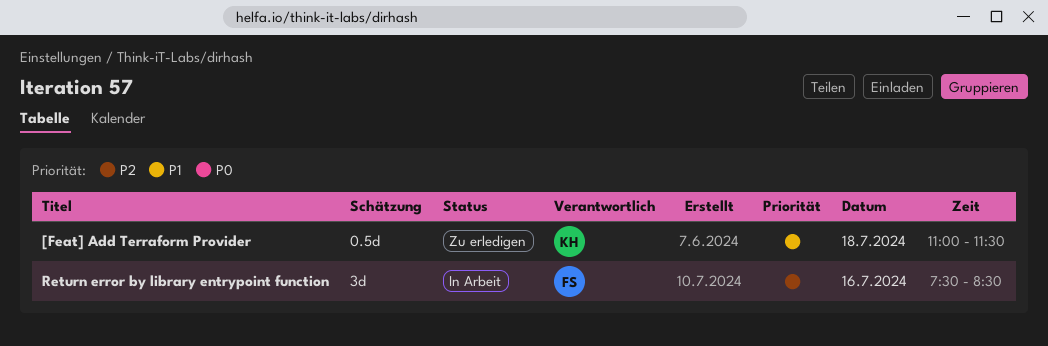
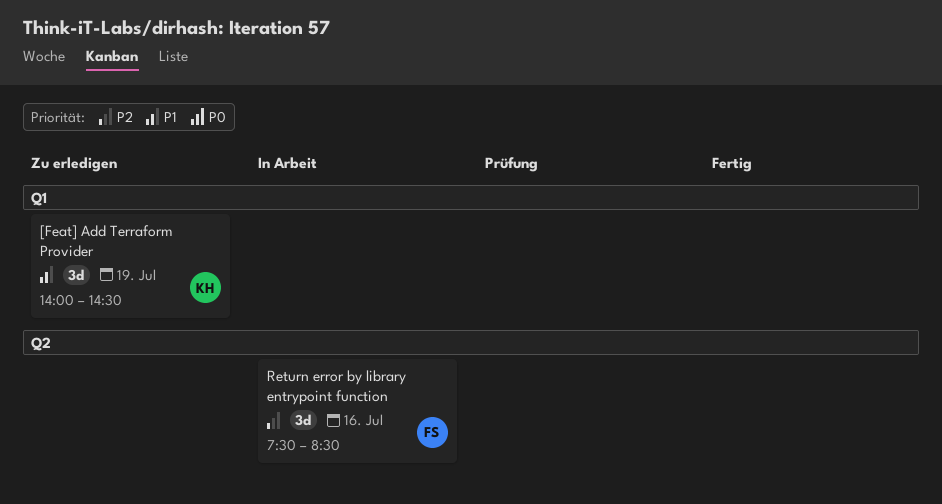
[Feat] Add Terraform Provider, estimate: 0.5d -> 3d
[Feat] Add Terraform Provider, day: Jul 18 -> Jul 19
[Feat] Add Terraform Provider, begins: 11:00 -> 14:00
[Feat] Add Terraform Provider, ends: 11:30 -> 14:30

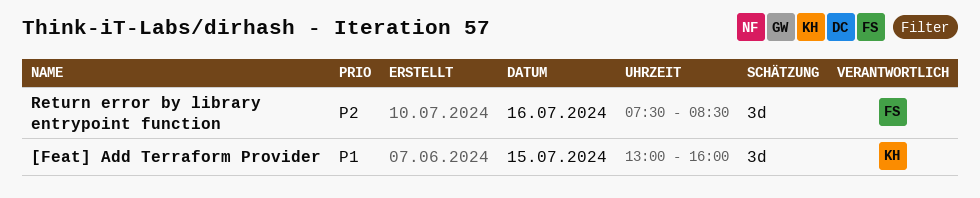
[Feat] Add Terraform Provider, day: Jul 19 -> Jul 15
[Feat] Add Terraform Provider, begins: 14:00 -> 13:00
[Feat] Add Terraform Provider, ends: 14:30 -> 16:00

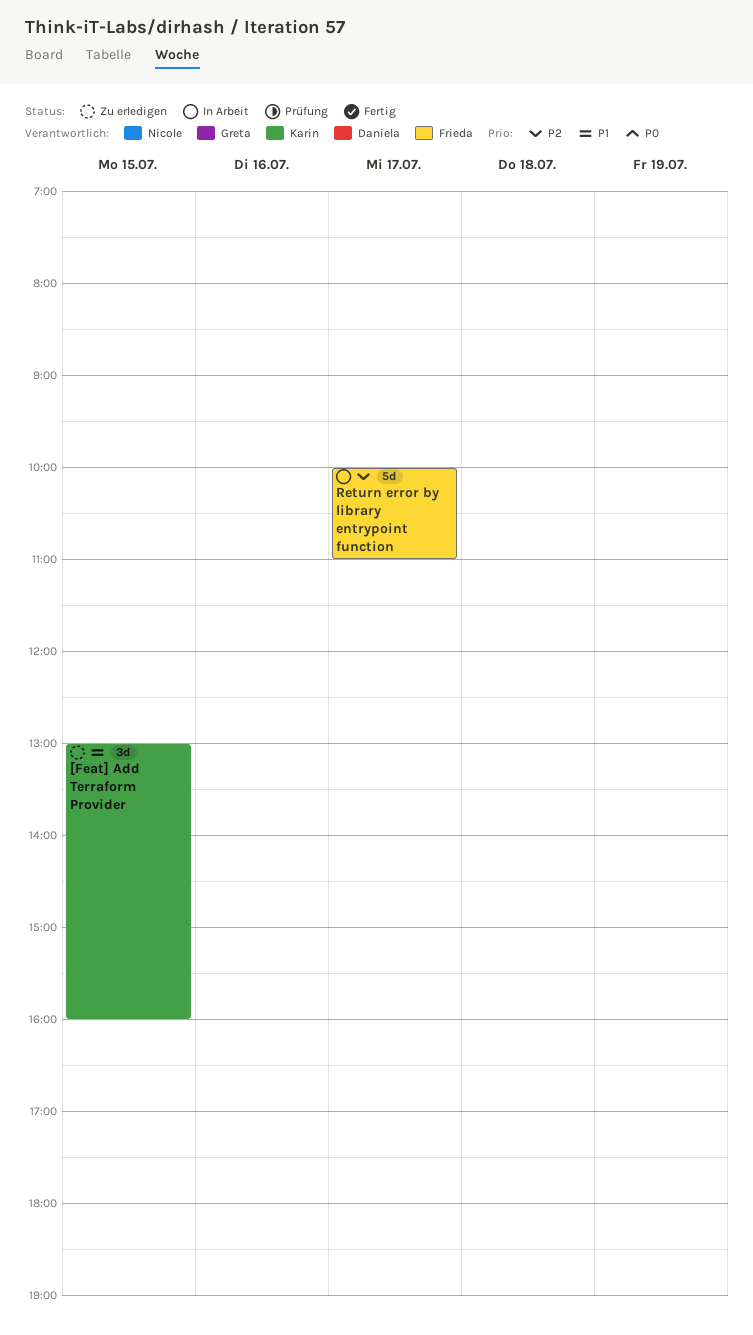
Return error by library entrypoint function, estimate: 3d -> 5d
Return error by library entrypoint function, day: Jul 16 -> Jul 17
Return error by library entrypoint function, begins: 07:30 -> 10:00
Return error by library entrypoint function, ends: 08:30 -> 11:00

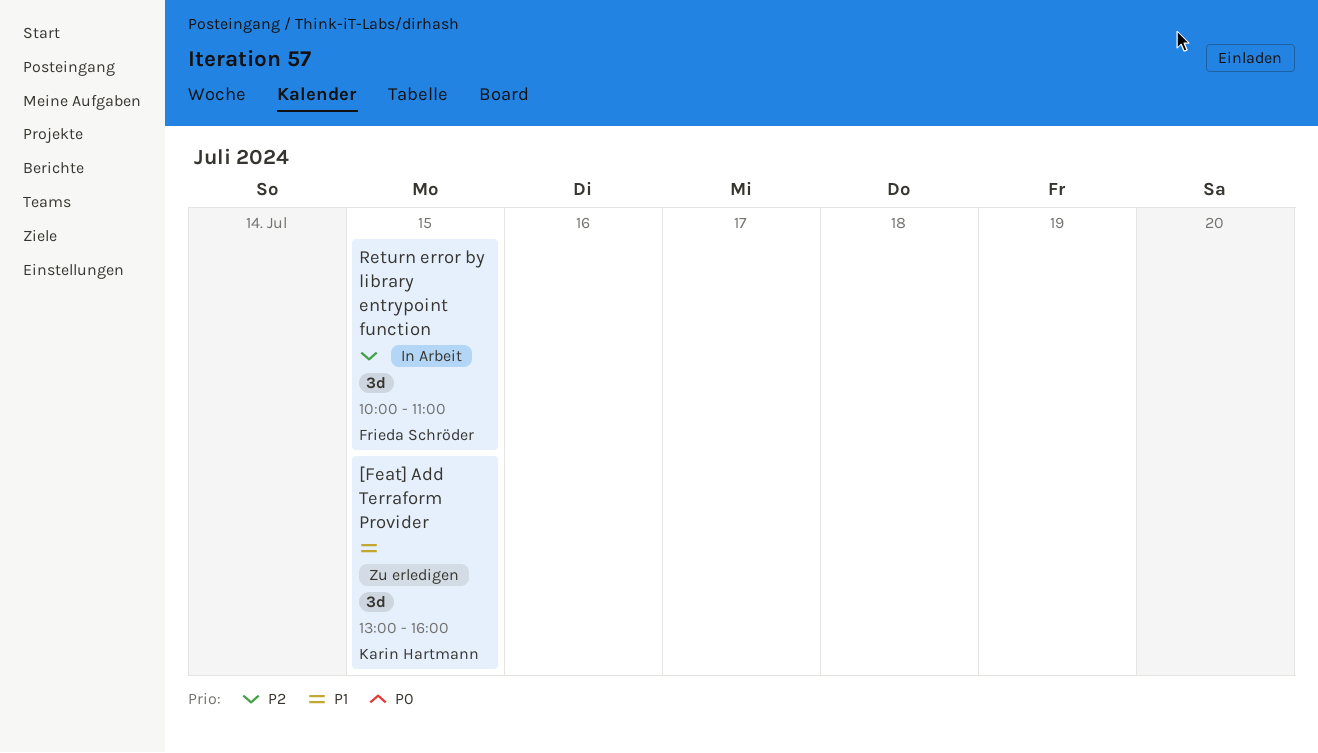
Return error by library entrypoint function, estimate: 5d -> 3d
Return error by library entrypoint function, day: Jul 17 -> Jul 15

